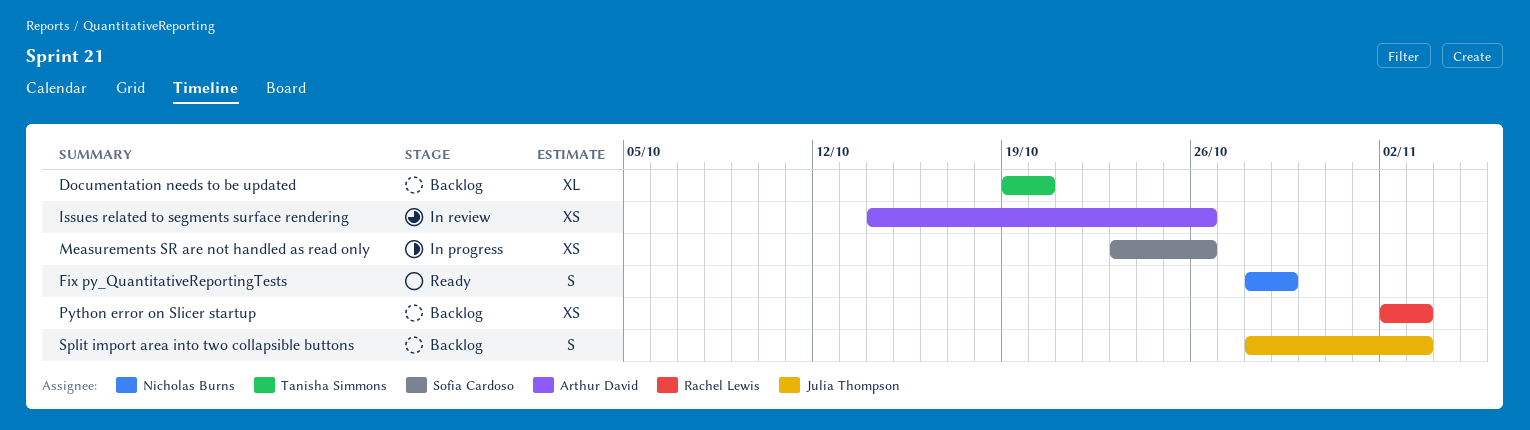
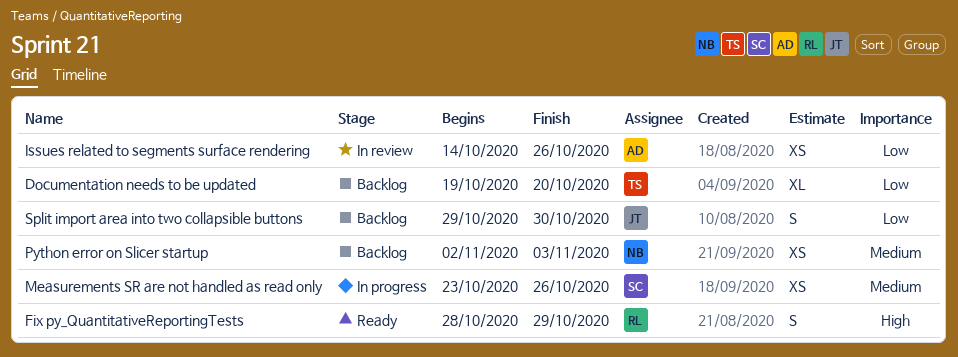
Fix py_QuantitativeReportingTests, owner: Nicholas Burns -> Rachel Lewis
Python error on Slicer startup, owner: Rachel Lewis -> Nicholas Burns
Split import area into two collapsible buttons, start: Oct 28 -> Oct 29
Split import area into two collapsible buttons, due: Nov 3 -> Oct 30

